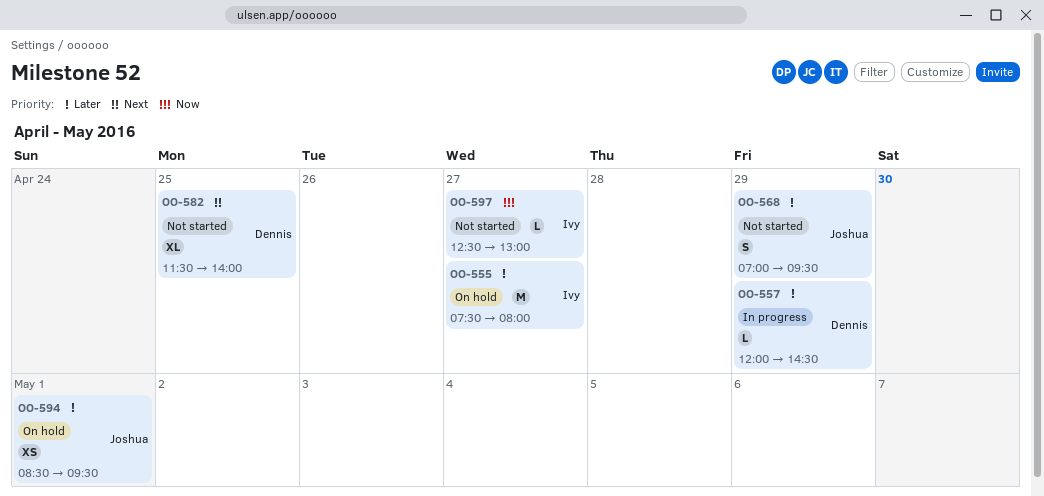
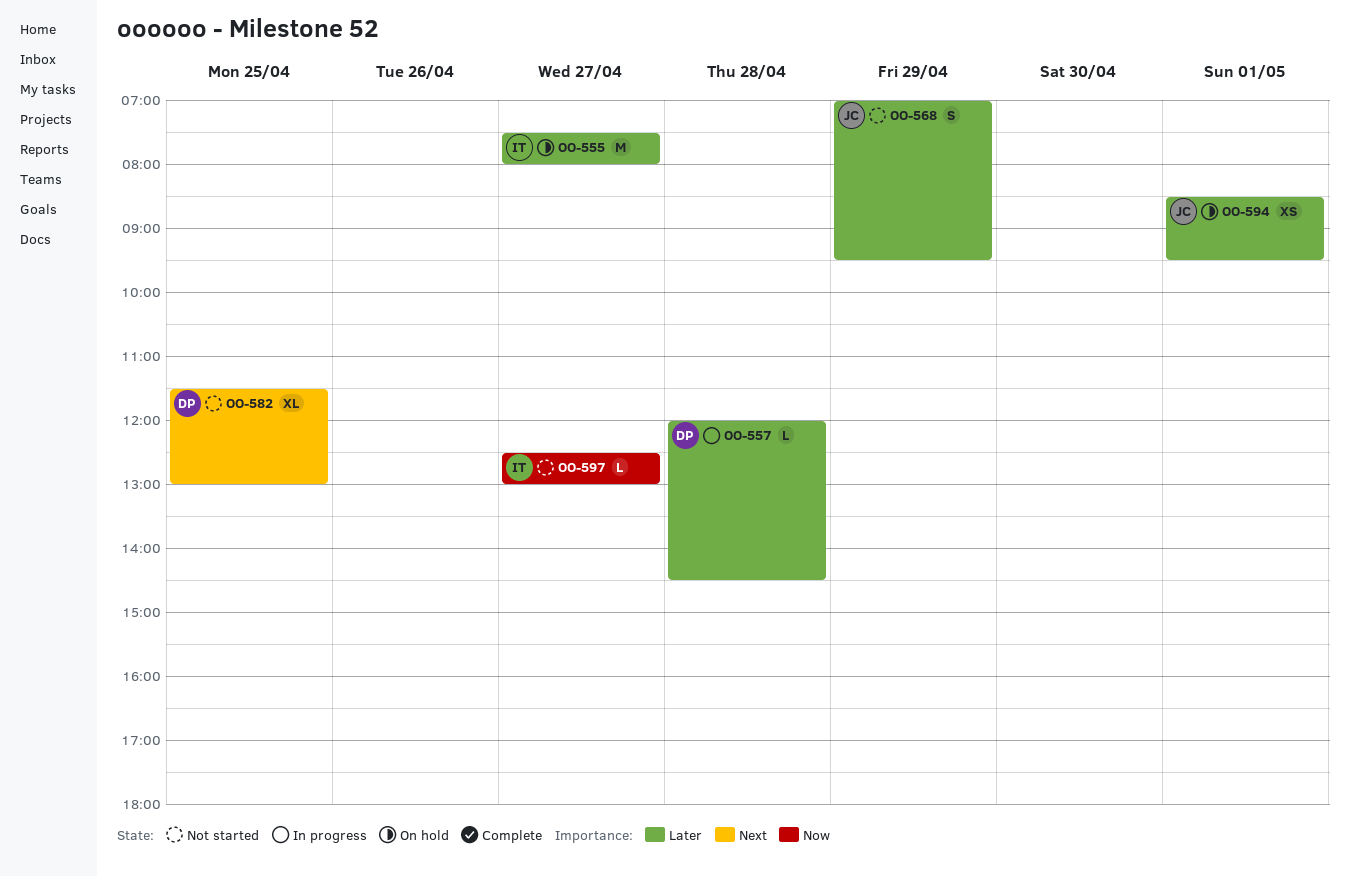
OO-557, day: Apr 29 -> Apr 28
OO-582, ends: 14:00 -> 13:00

